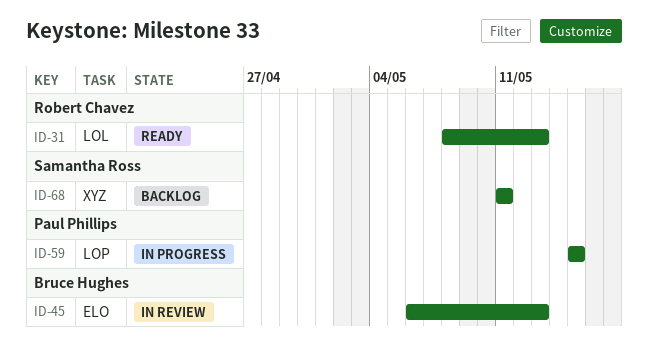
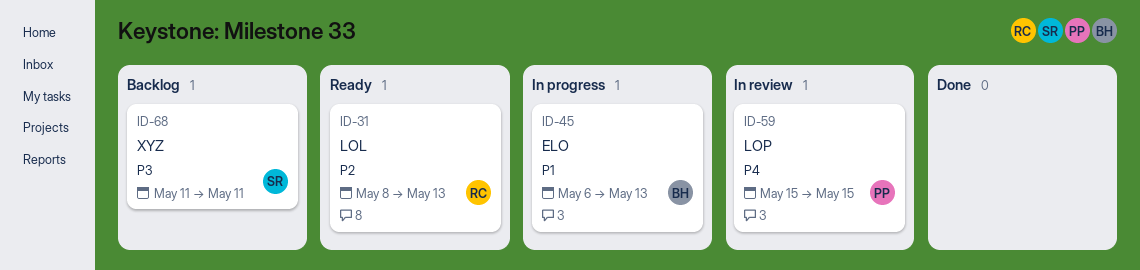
ID-45, status: In review -> In progress
ID-59, status: In progress -> In review

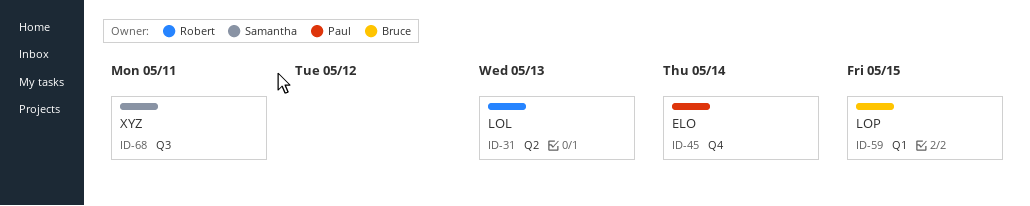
ID-45, owner: Bruce -> Paul
ID-45, due: May 13 -> May 14
ID-59, owner: Paul -> Bruce

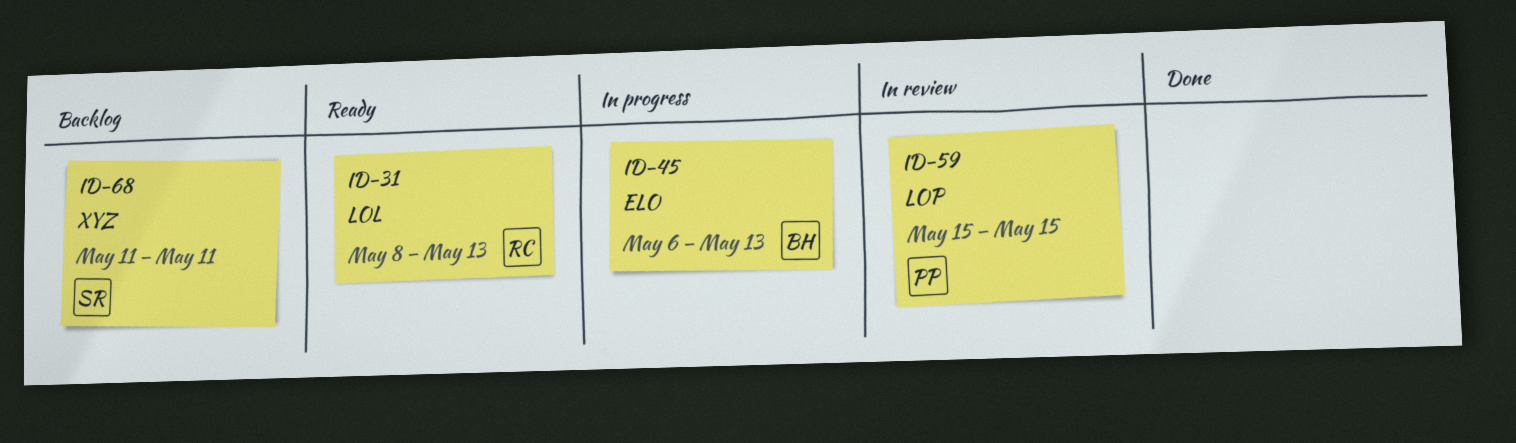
ID-45, owner: Paul -> Bruce
ID-45, due: May 14 -> May 13
ID-59, owner: Bruce -> Paul

